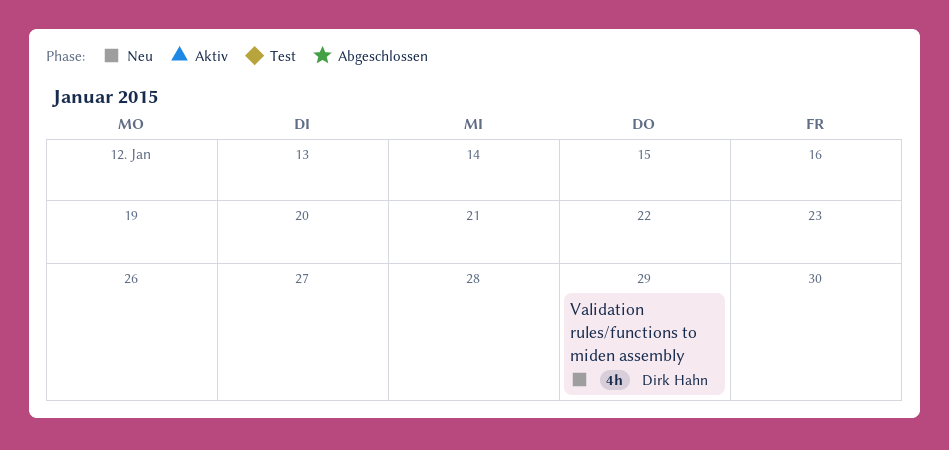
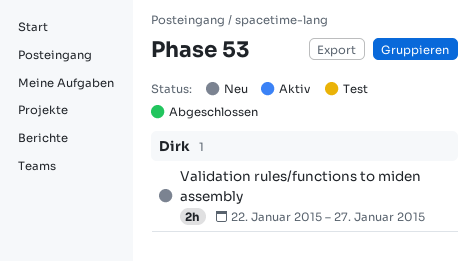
Validation rules/functions to miden assembly, estimate: 4h -> 2h
Validation rules/functions to miden assembly, due: Jan 29 -> Jan 27

